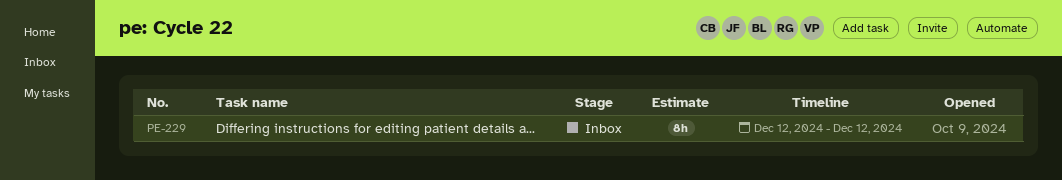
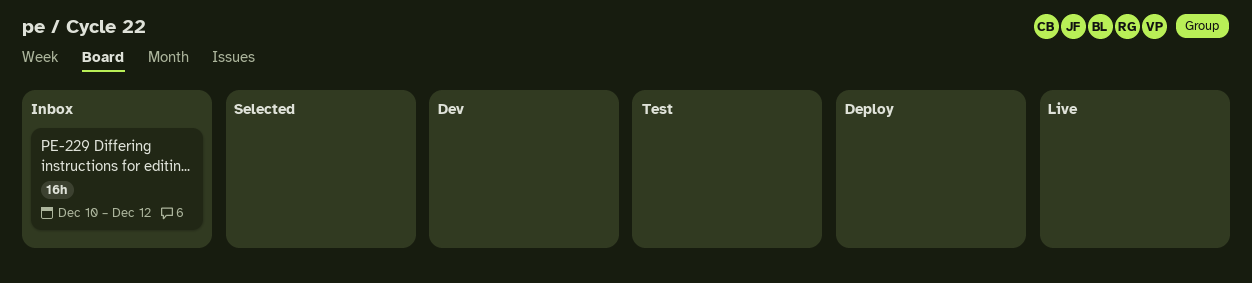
PE-229, estimate: 8h -> 16h
PE-229, start: Dec 12 -> Dec 10

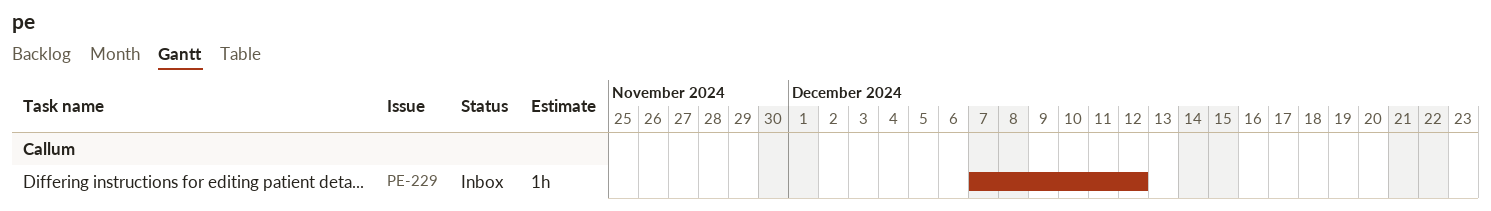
PE-229, estimate: 16h -> 1h
PE-229, start: Dec 10 -> Dec 7

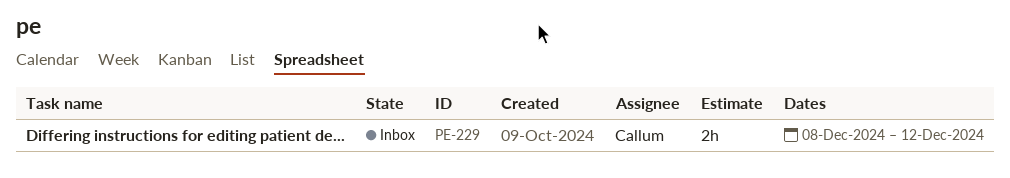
PE-229, estimate: 1h -> 2h
PE-229, start: Dec 7 -> Dec 8

